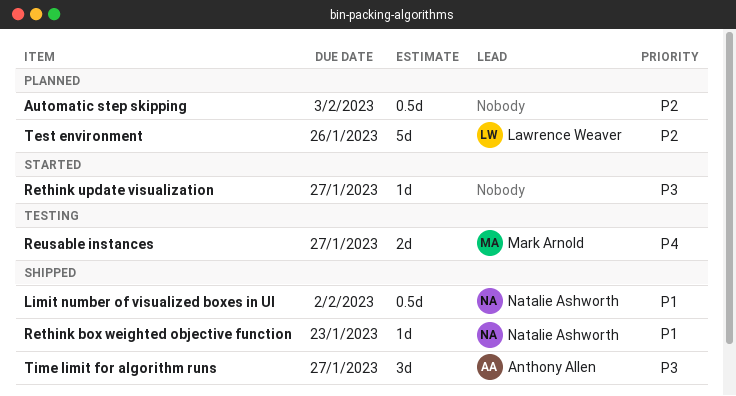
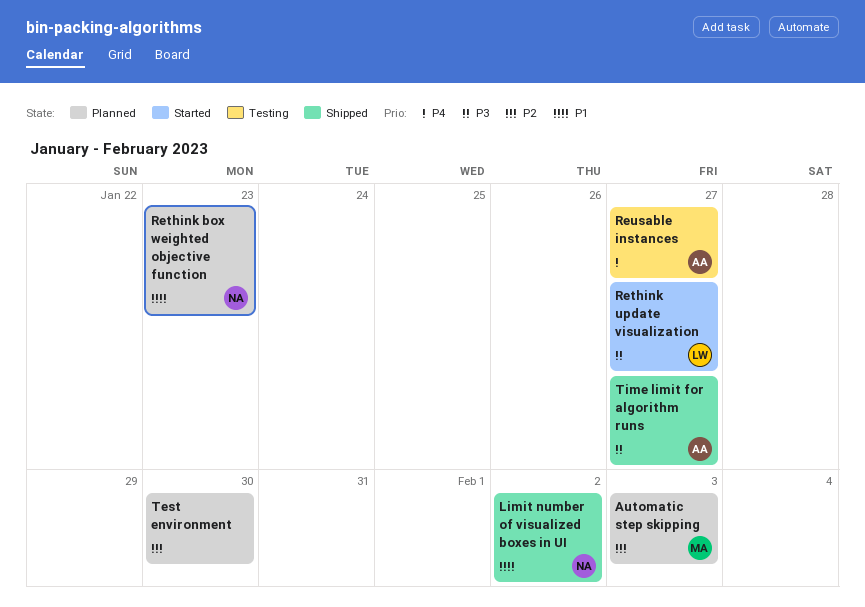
Automatic step skipping, owner: none -> Mark Arnold
Rethink box weighted objective function, status: Shipped -> Planned
Rethink update visualization, owner: none -> Lawrence Weaver
Reusable instances, owner: Mark Arnold -> Anthony Allen
Test environment, owner: Lawrence Weaver -> none
Test environment, due: Jan 26 -> Jan 30

